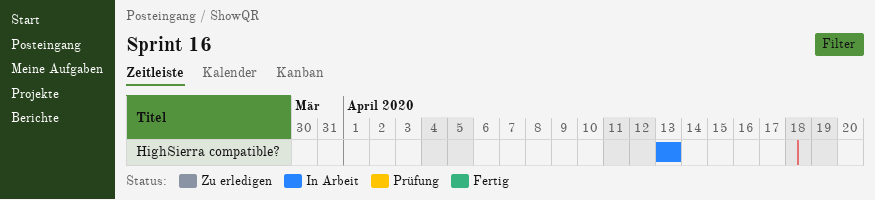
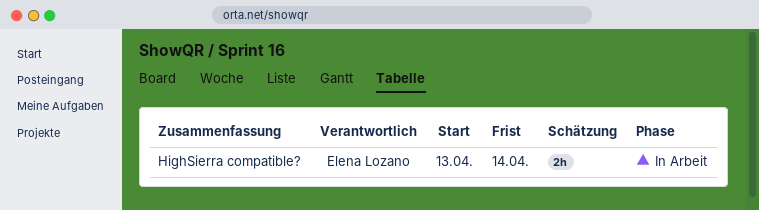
HighSierra compatible?, due: Apr 13 -> Apr 14

